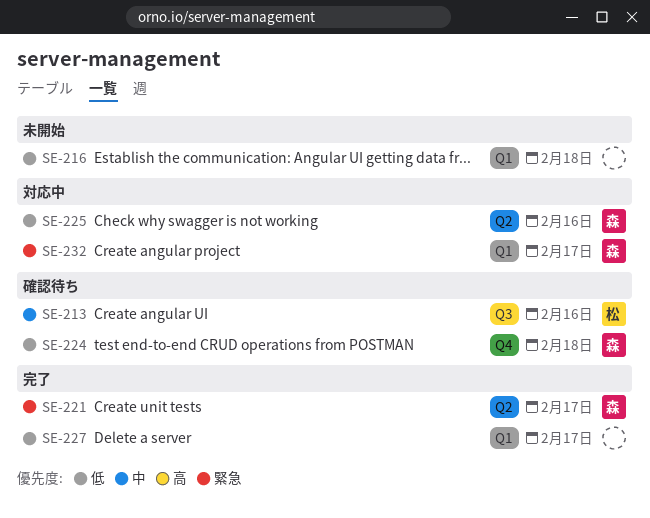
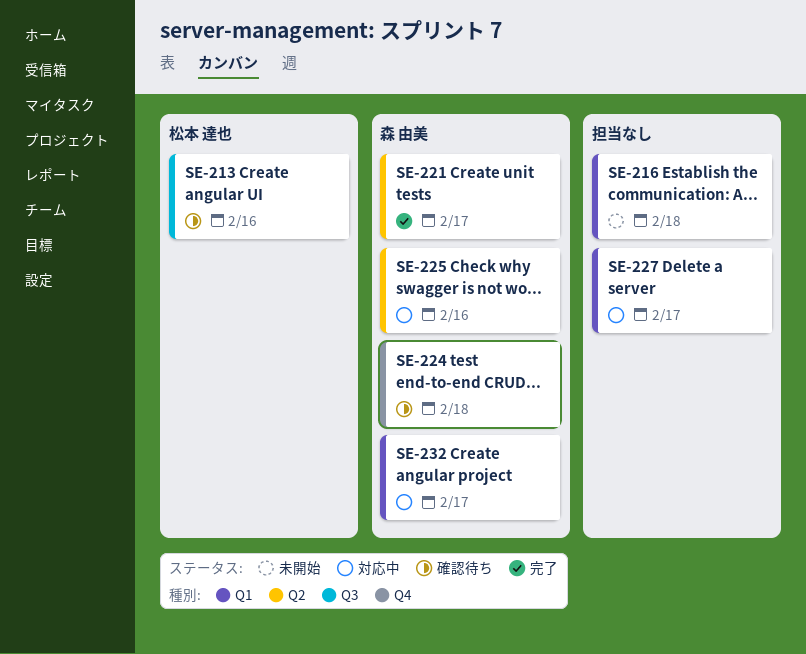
SE-227, status: 完了 -> 対応中

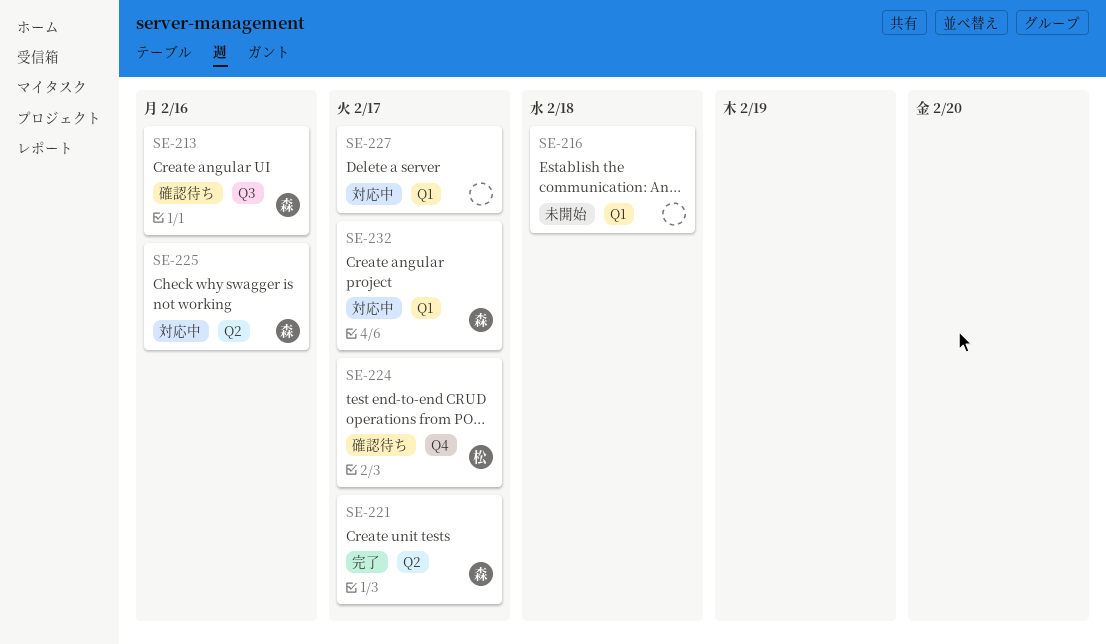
SE-213, owner: 松本 達也 -> 森 由美
SE-224, owner: 森 由美 -> 松本 達也
SE-224, due: Feb 18 -> Feb 17

